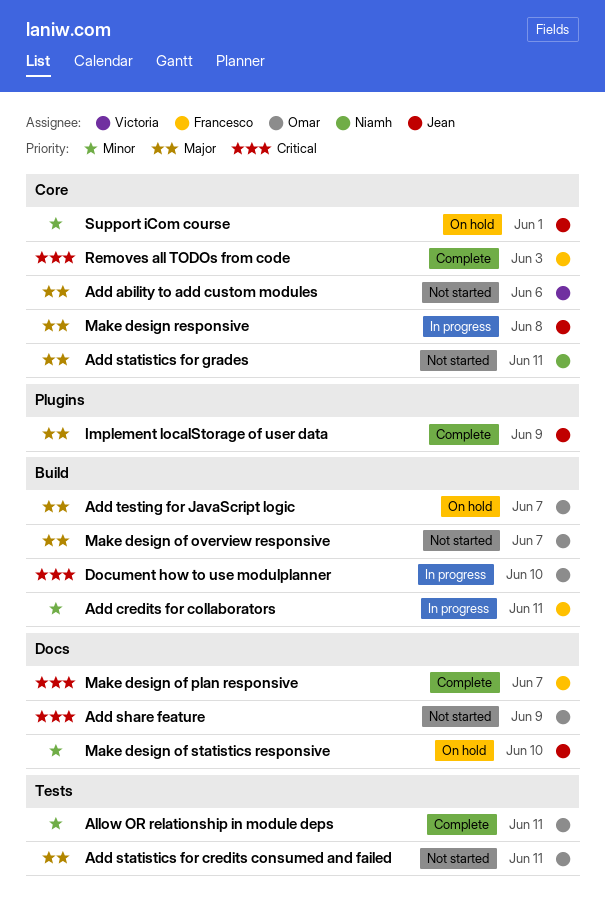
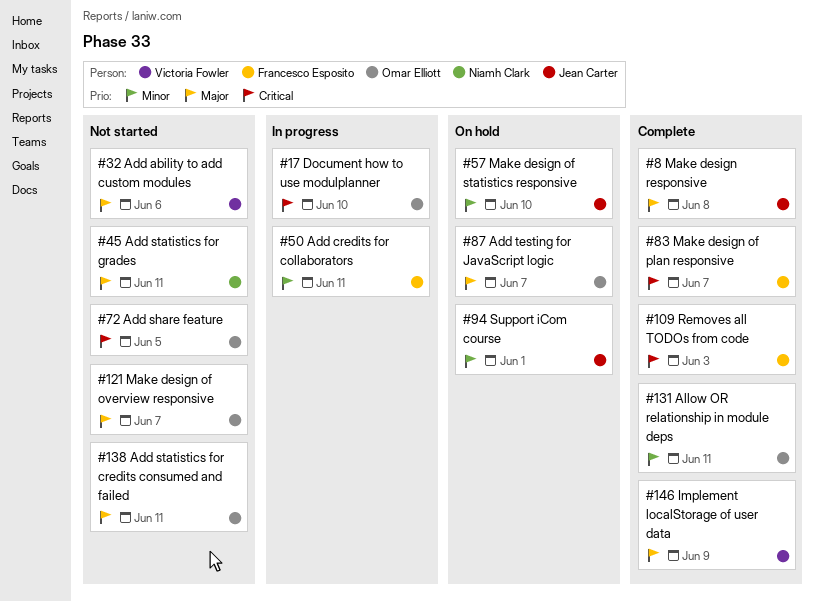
Add share feature, due: Jun 9 -> Jun 5
Implement localStorage of user data, owner: Jean Carter -> Victoria Fowler
Make design responsive, status: In progress -> Complete

